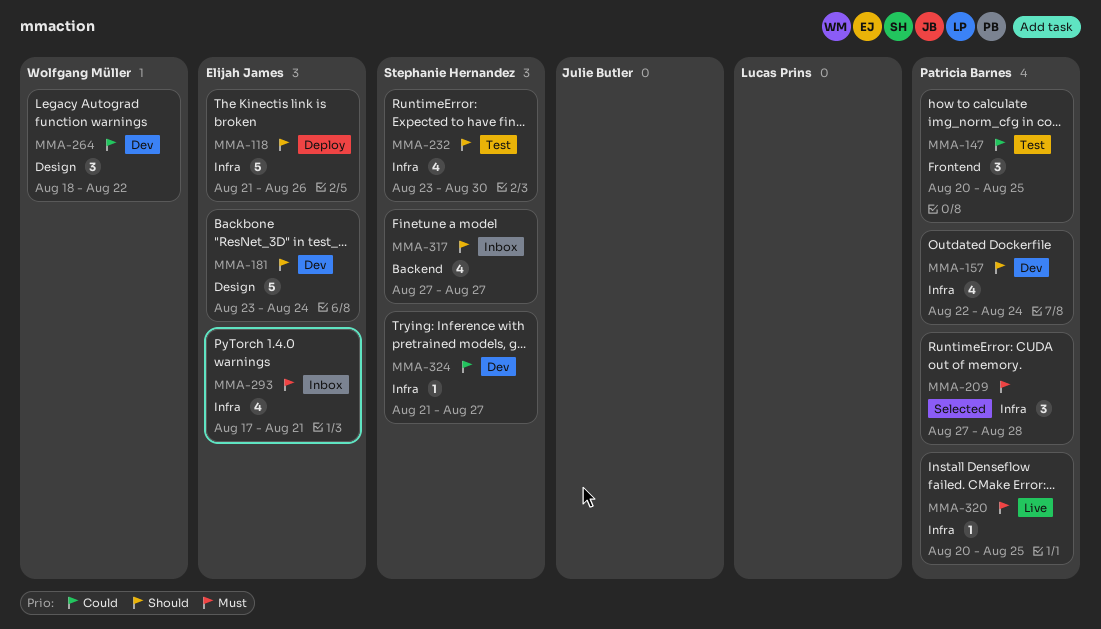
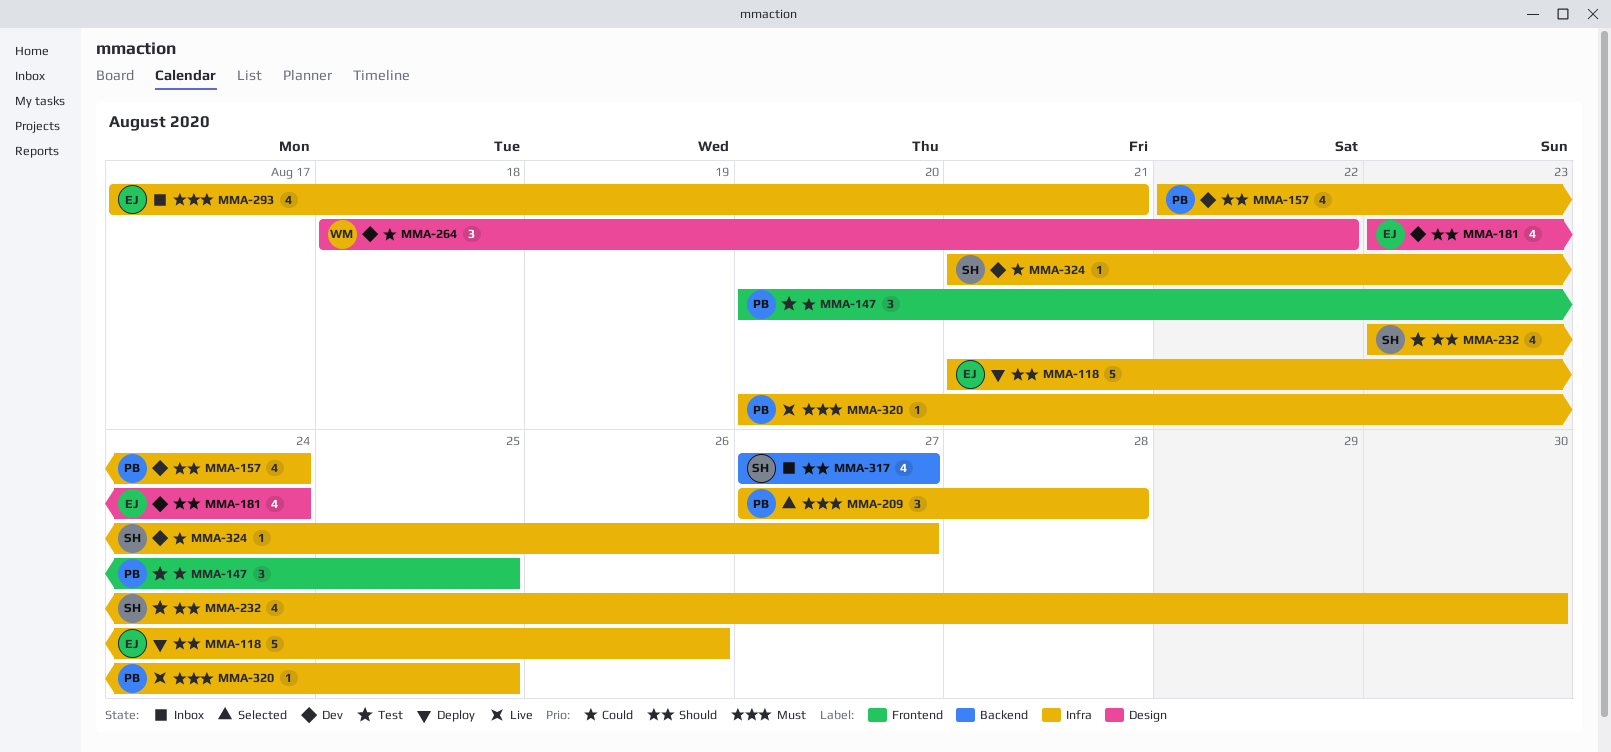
MMA-181, estimate: 5 -> 4

